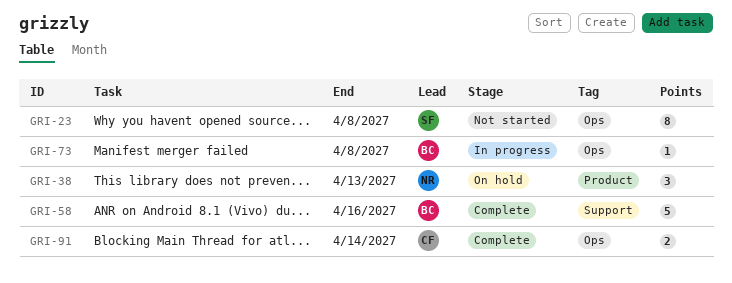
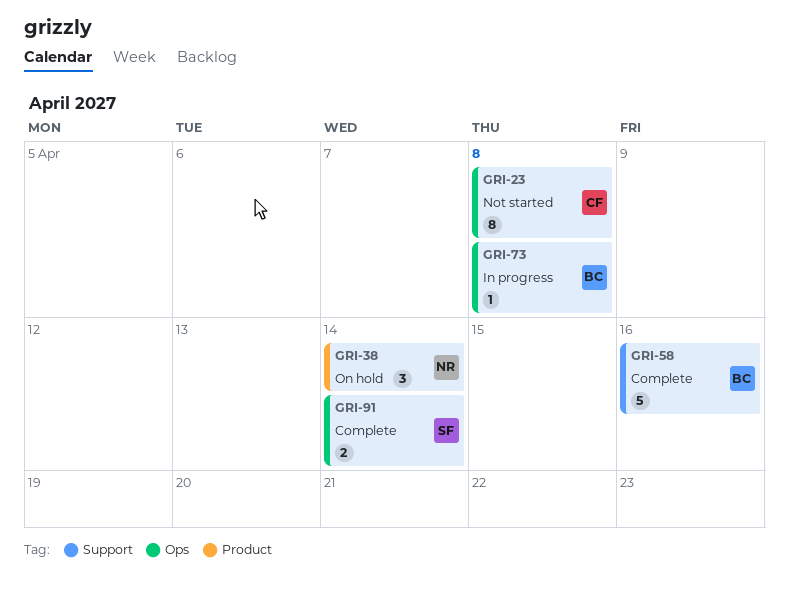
GRI-23, owner: SF -> CF
GRI-38, due: Apr 13 -> Apr 14
GRI-91, owner: CF -> SF

